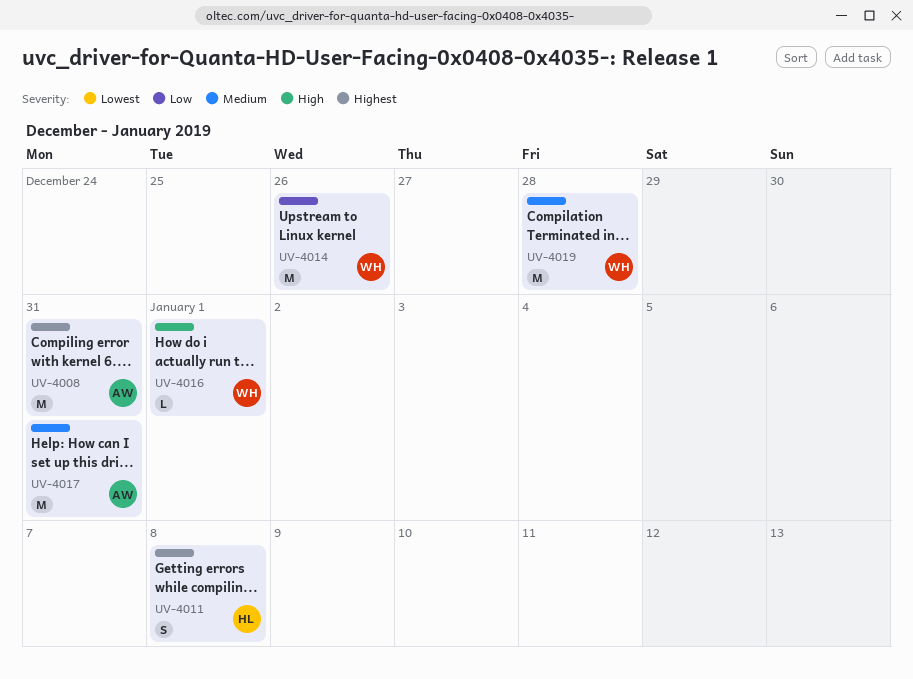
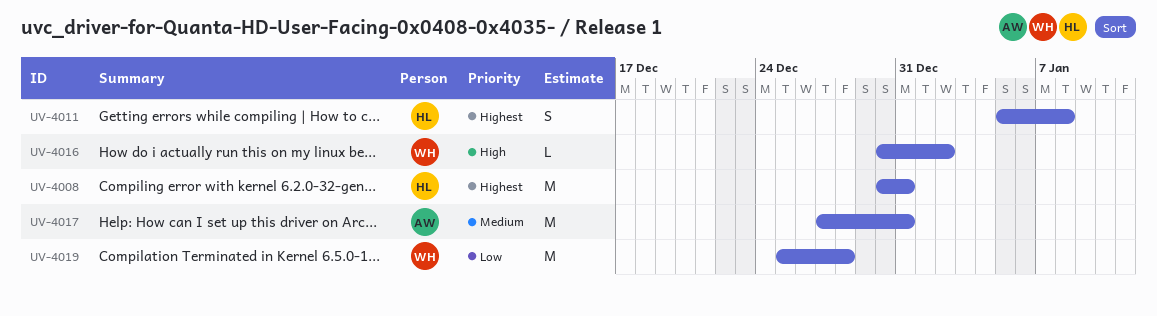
UV-4008, owner: AW -> HL
UV-4014: present -> none
UV-4016, due: Jan 1 -> Jan 2
UV-4019, priority: Medium -> Low

